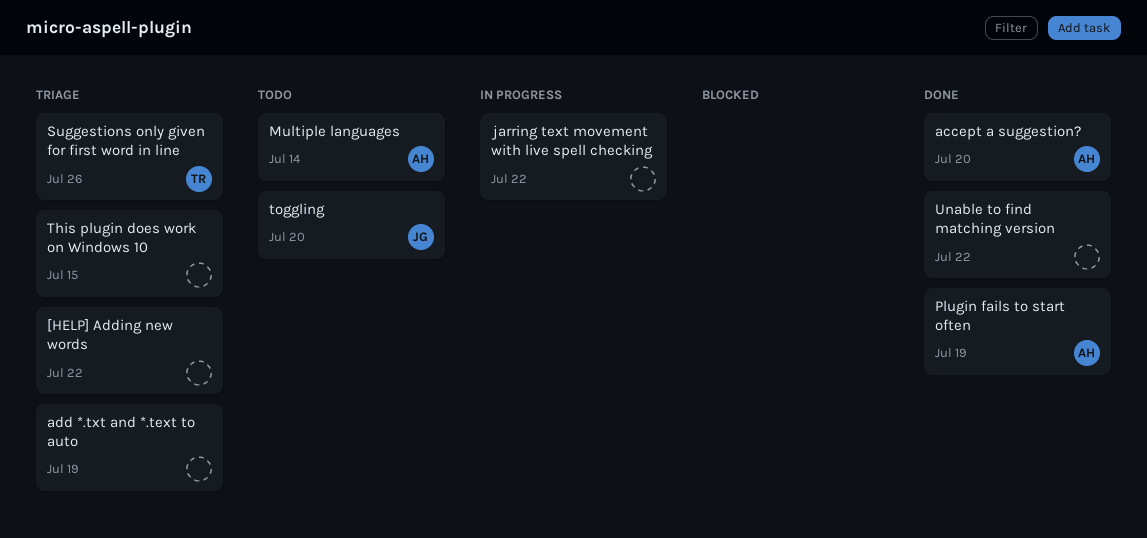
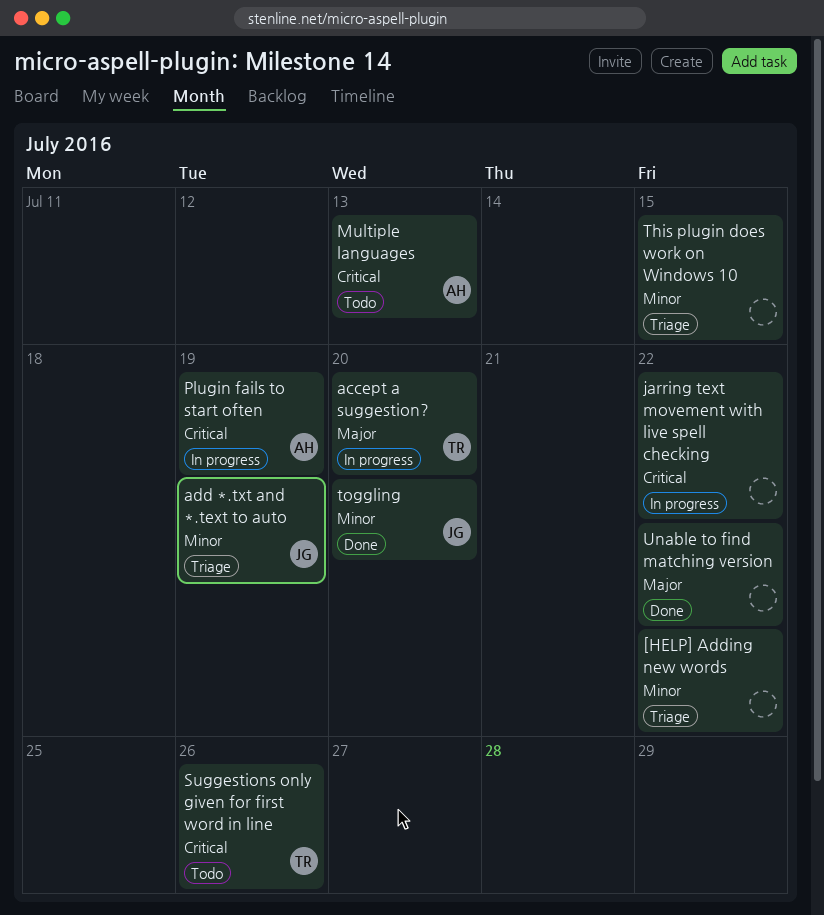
accept a suggestion?, status: Done -> In progress
accept a suggestion?, owner: AH -> TR
add *.txt and *.text to auto, owner: none -> JG
Multiple languages, due: Jul 14 -> Jul 13
Plugin fails to start often, status: Done -> In progress
Suggestions only given for first word in line, status: Triage -> Todo
toggling, status: Todo -> Done

